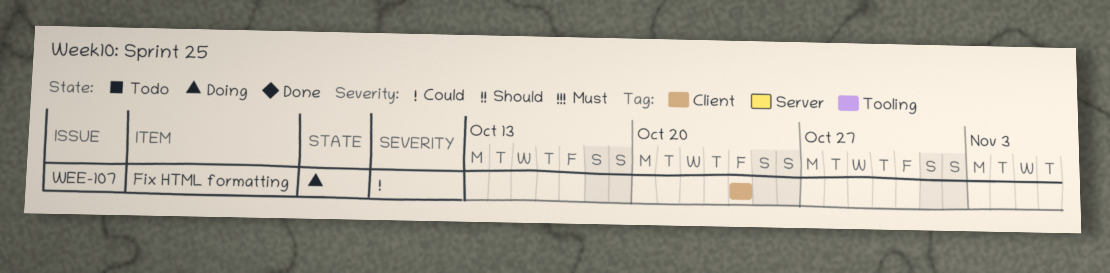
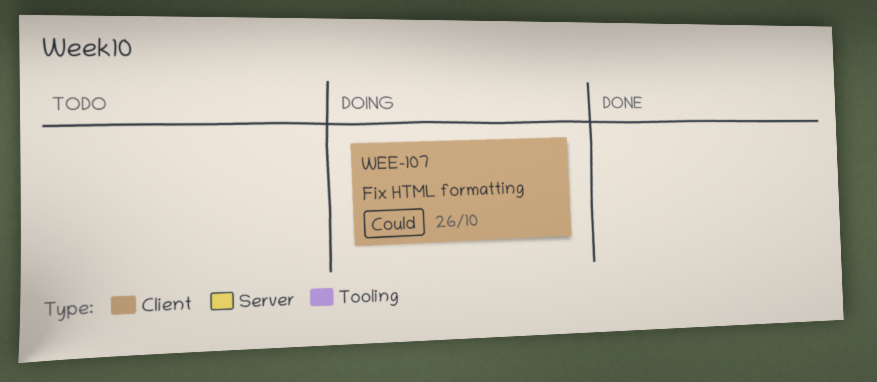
WEE-107, due: Oct 24 -> Oct 26

